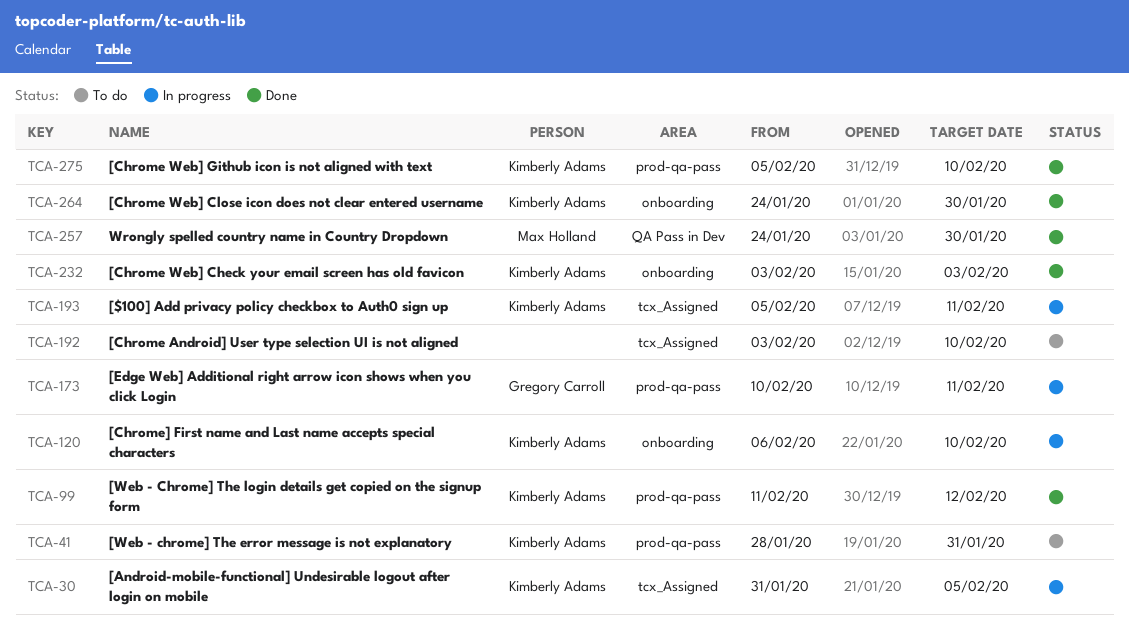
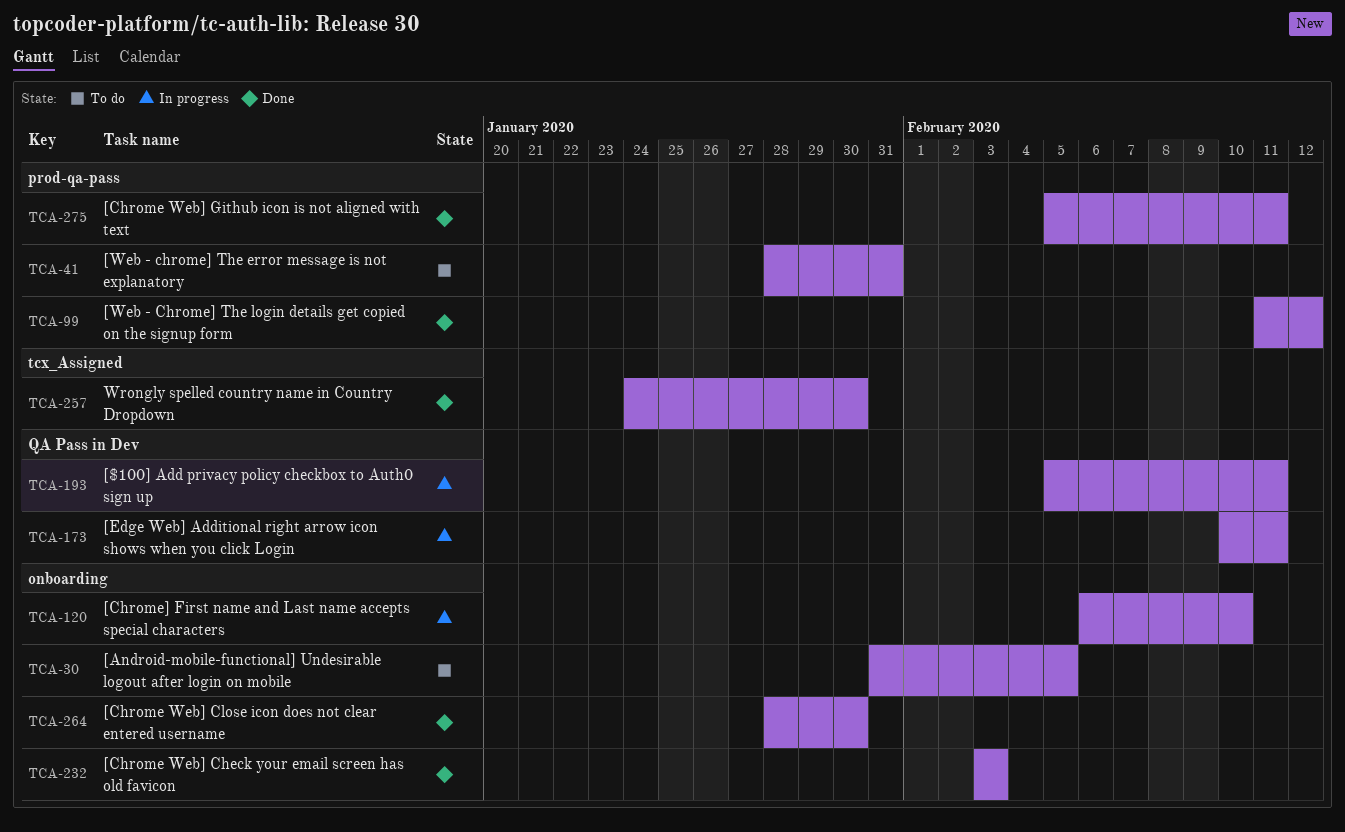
TCA-30, status: In progress -> To do
TCA-30, label: tcx_Assigned -> onboarding
TCA-173, label: prod-qa-pass -> QA Pass in Dev
TCA-192: present -> none
TCA-193, label: tcx_Assigned -> QA Pass in Dev
TCA-257, label: QA Pass in Dev -> tcx_Assigned
TCA-264, start: Jan 24 -> Jan 28
TCA-275, due: Feb 10 -> Feb 11

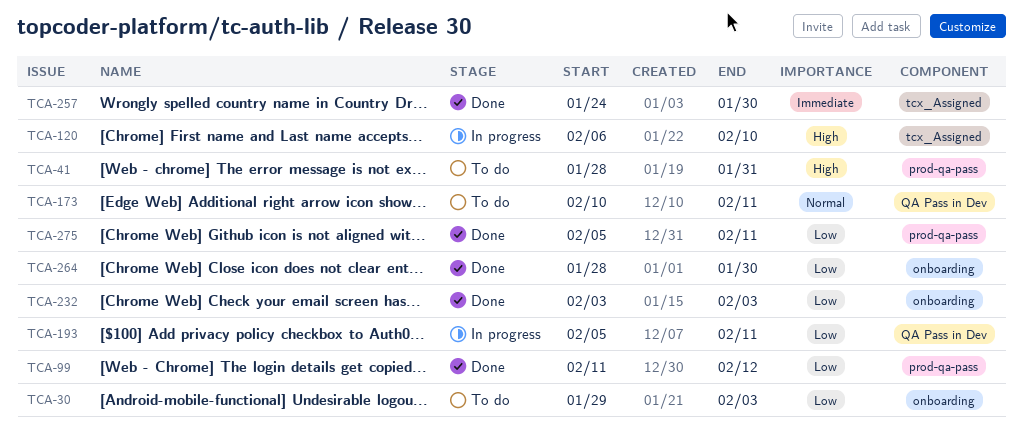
TCA-30, start: Jan 31 -> Jan 29
TCA-30, due: Feb 5 -> Feb 3
TCA-120, label: onboarding -> tcx_Assigned
TCA-173, status: In progress -> To do

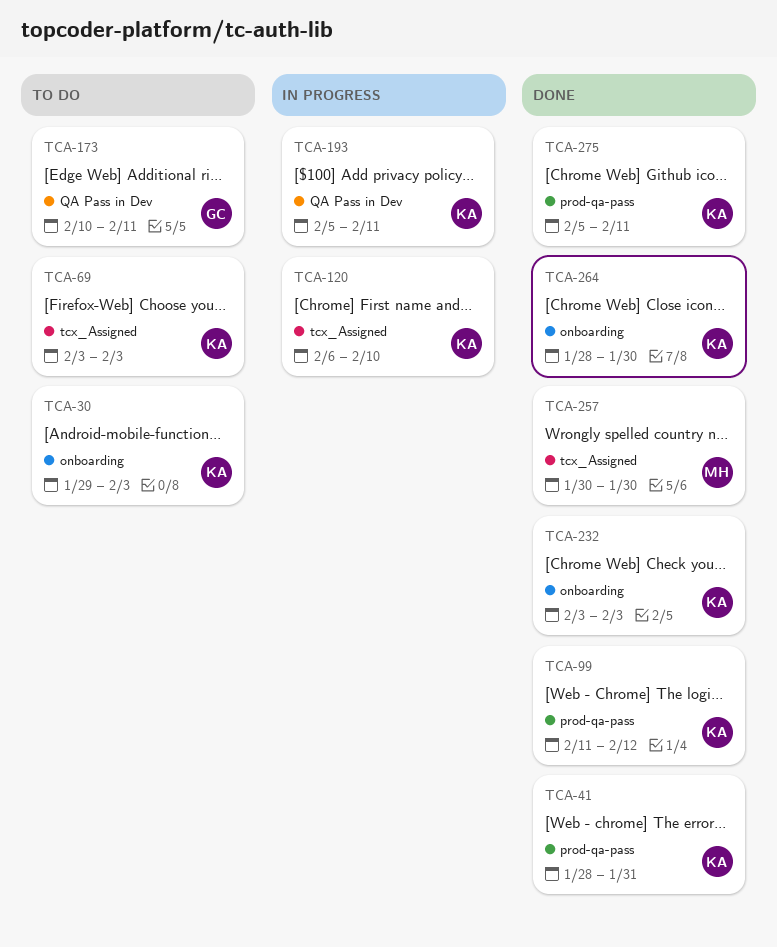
TCA-41, status: To do -> Done
TCA-69: none -> present
TCA-257, start: Jan 24 -> Jan 30

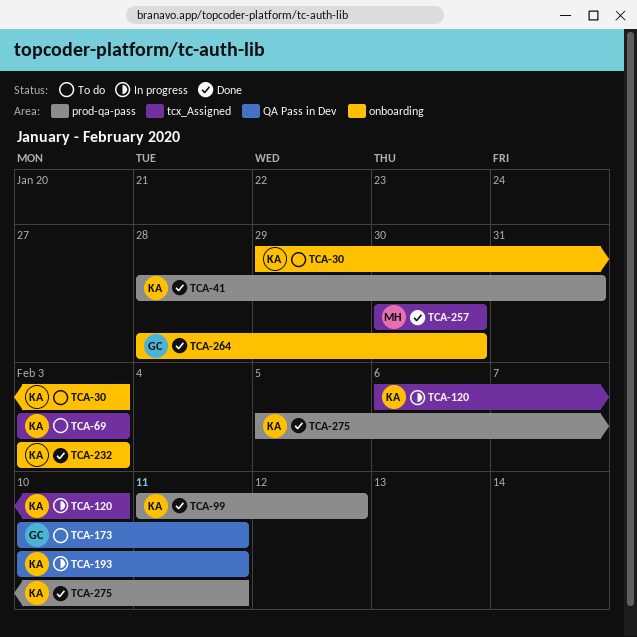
TCA-193, start: Feb 5 -> Feb 10
TCA-264, owner: KA -> GC

